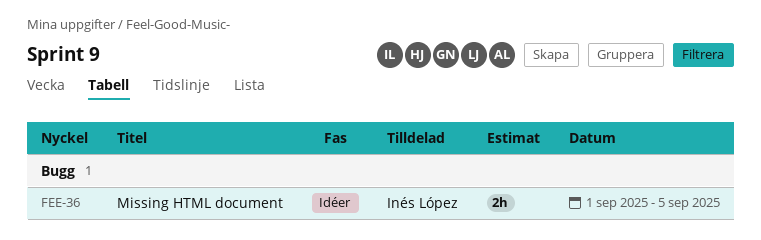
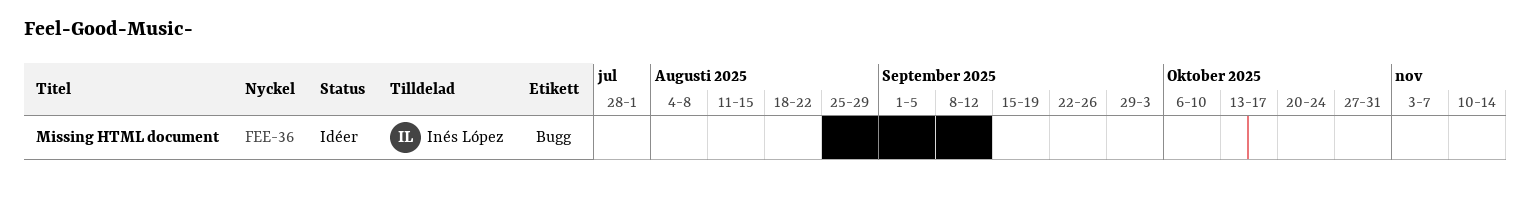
FEE-36, start: Sep 1 -> Aug 25
FEE-36, due: Sep 5 -> Sep 12

